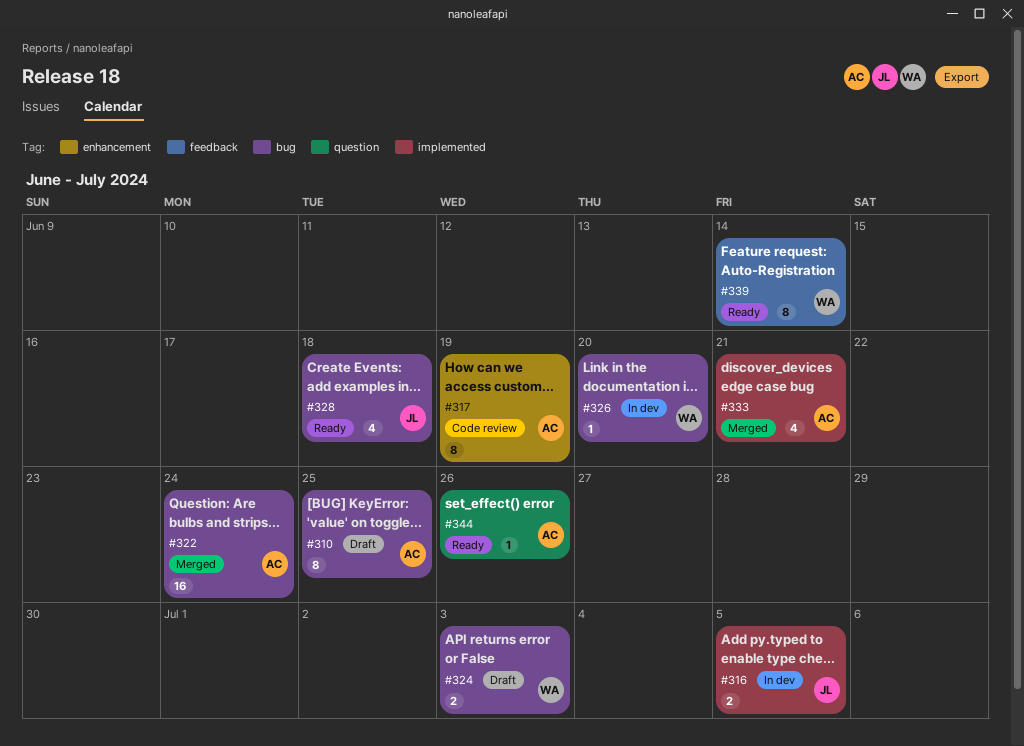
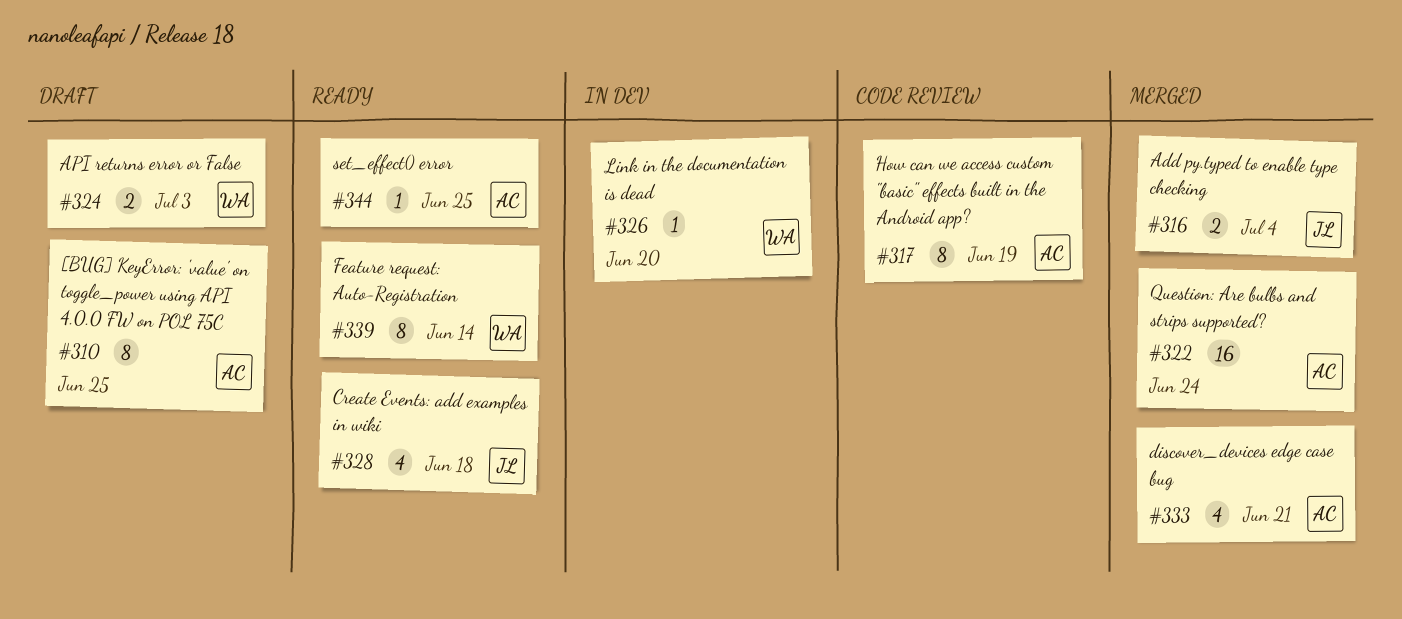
#316, status: In dev -> Merged
#316, due: Jul 5 -> Jul 4
#344, due: Jun 26 -> Jun 25

